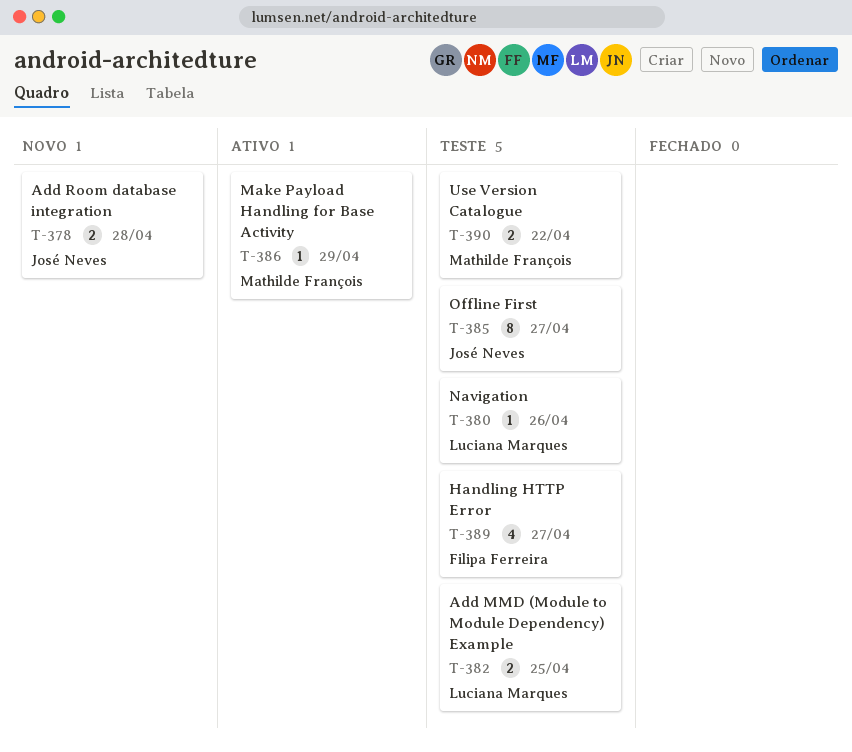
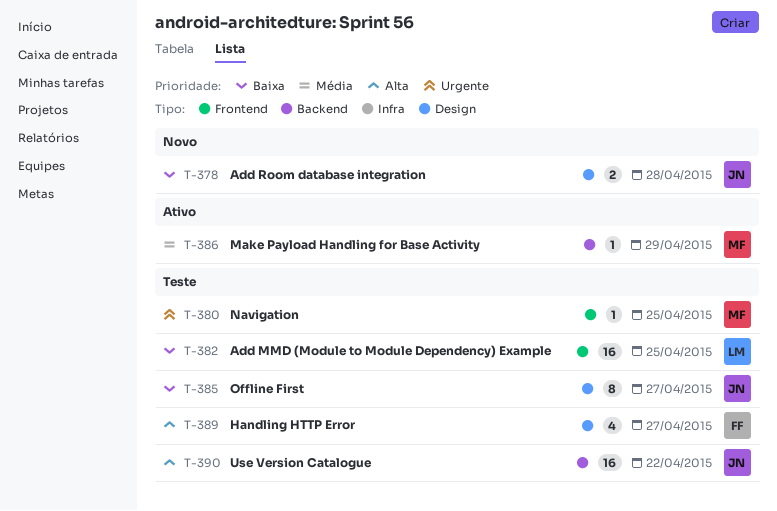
T-380, owner: Luciana Marques -> Mathilde François
T-380, due: Apr 26 -> Apr 25
T-382, estimate: 2 -> 16
T-390, owner: Mathilde François -> José Neves
T-390, estimate: 2 -> 16

